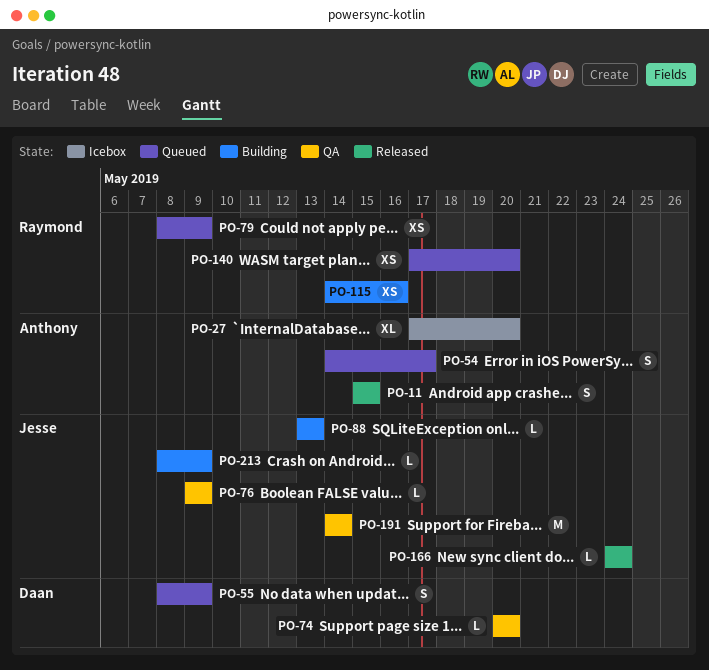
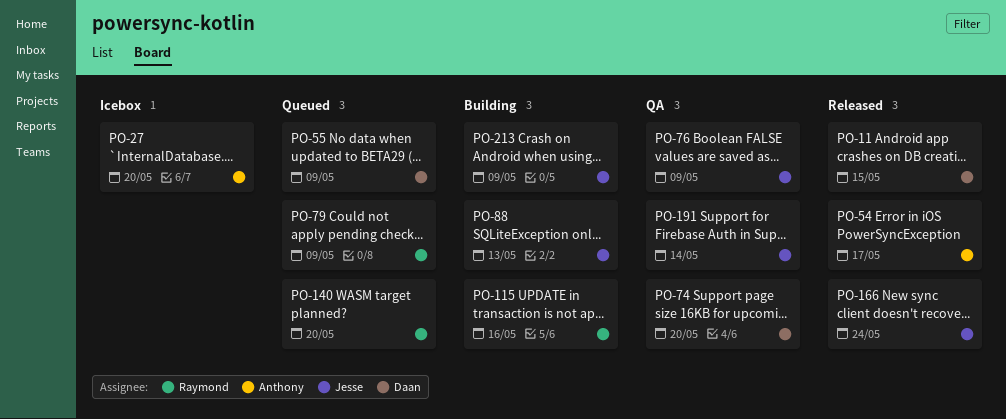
PO-11, owner: Anthony -> Daan
PO-54, status: Queued -> Released

